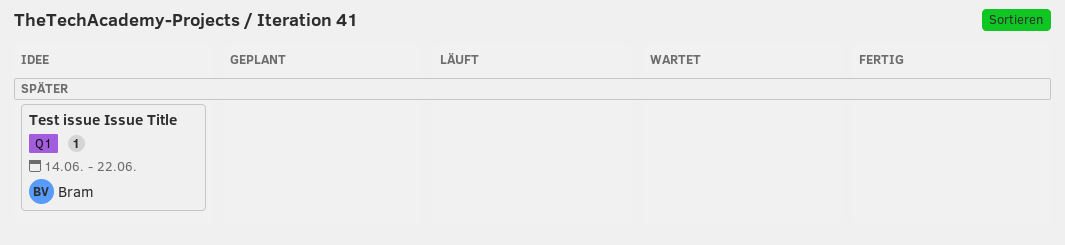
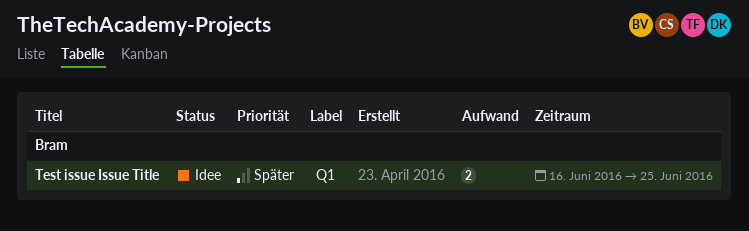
Test issue Issue Title, estimate: 1 -> 2
Test issue Issue Title, start: Jun 14 -> Jun 16
Test issue Issue Title, due: Jun 22 -> Jun 25

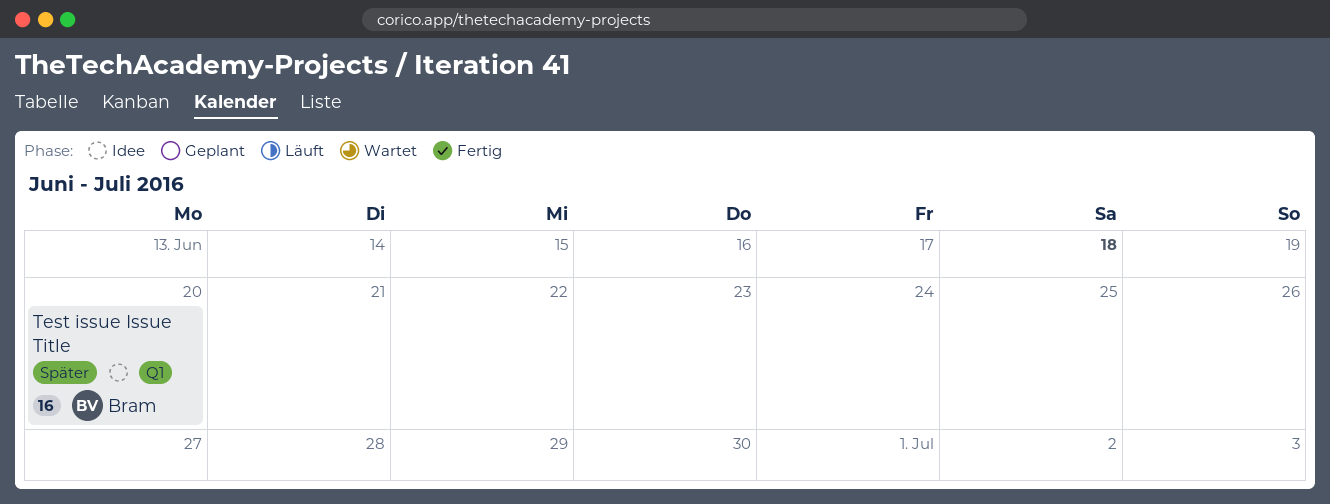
Test issue Issue Title, estimate: 2 -> 16
Test issue Issue Title, due: Jun 25 -> Jun 20

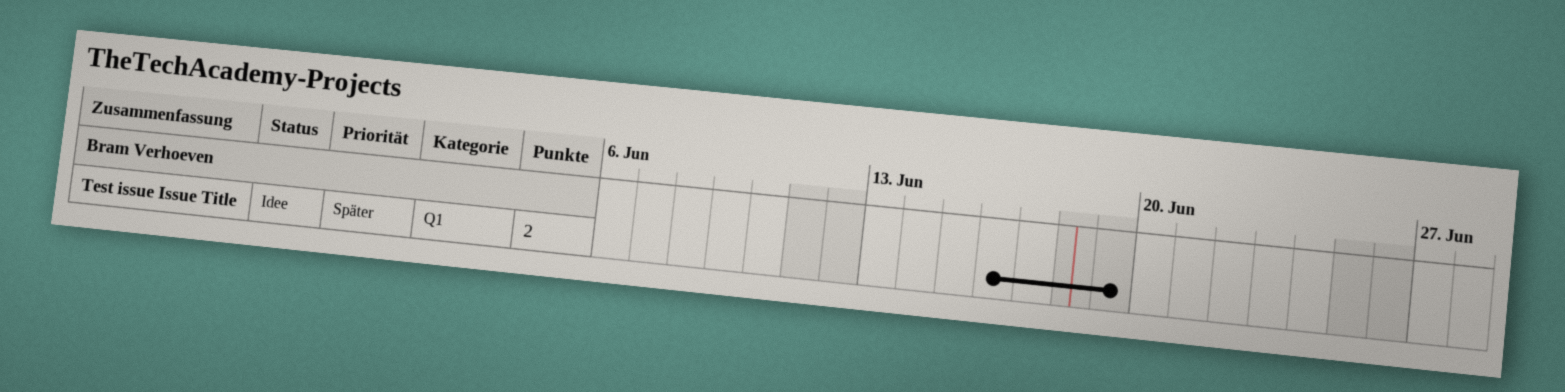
Test issue Issue Title, estimate: 16 -> 2
Test issue Issue Title, due: Jun 20 -> Jun 19

